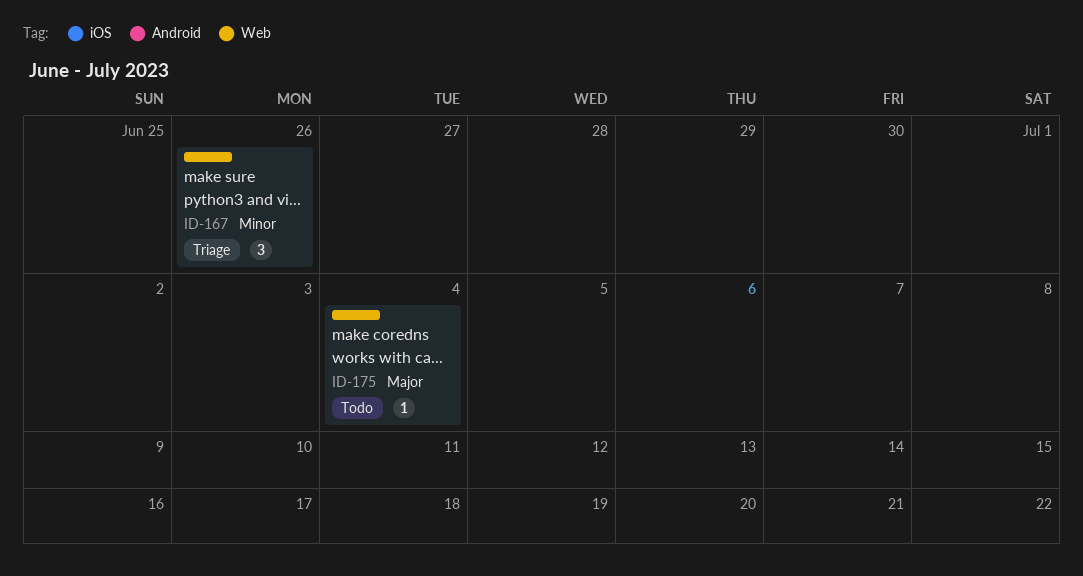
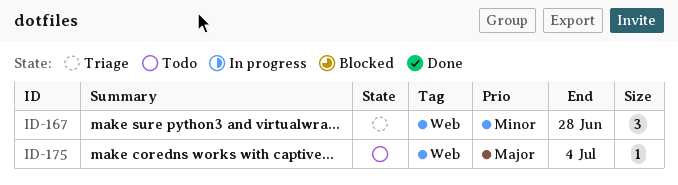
ID-167, due: Jun 26 -> Jun 28

